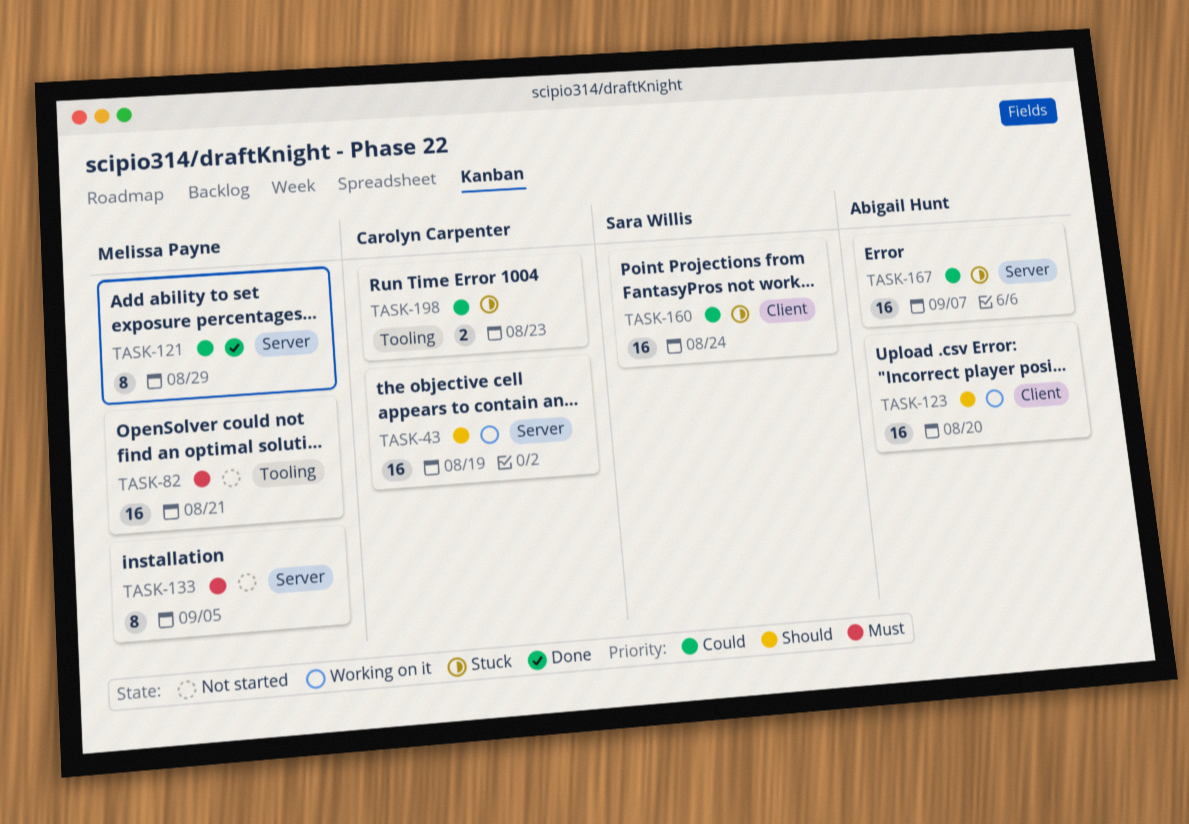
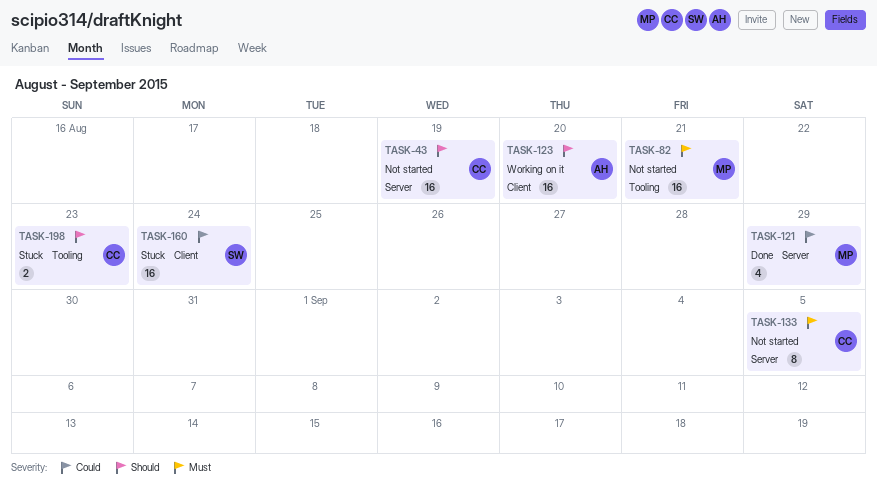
TASK-43, status: Working on it -> Not started
TASK-121, estimate: 8 -> 4
TASK-133, owner: Melissa Payne -> Carolyn Carpenter
TASK-167: present -> none
TASK-198, priority: Could -> Should

